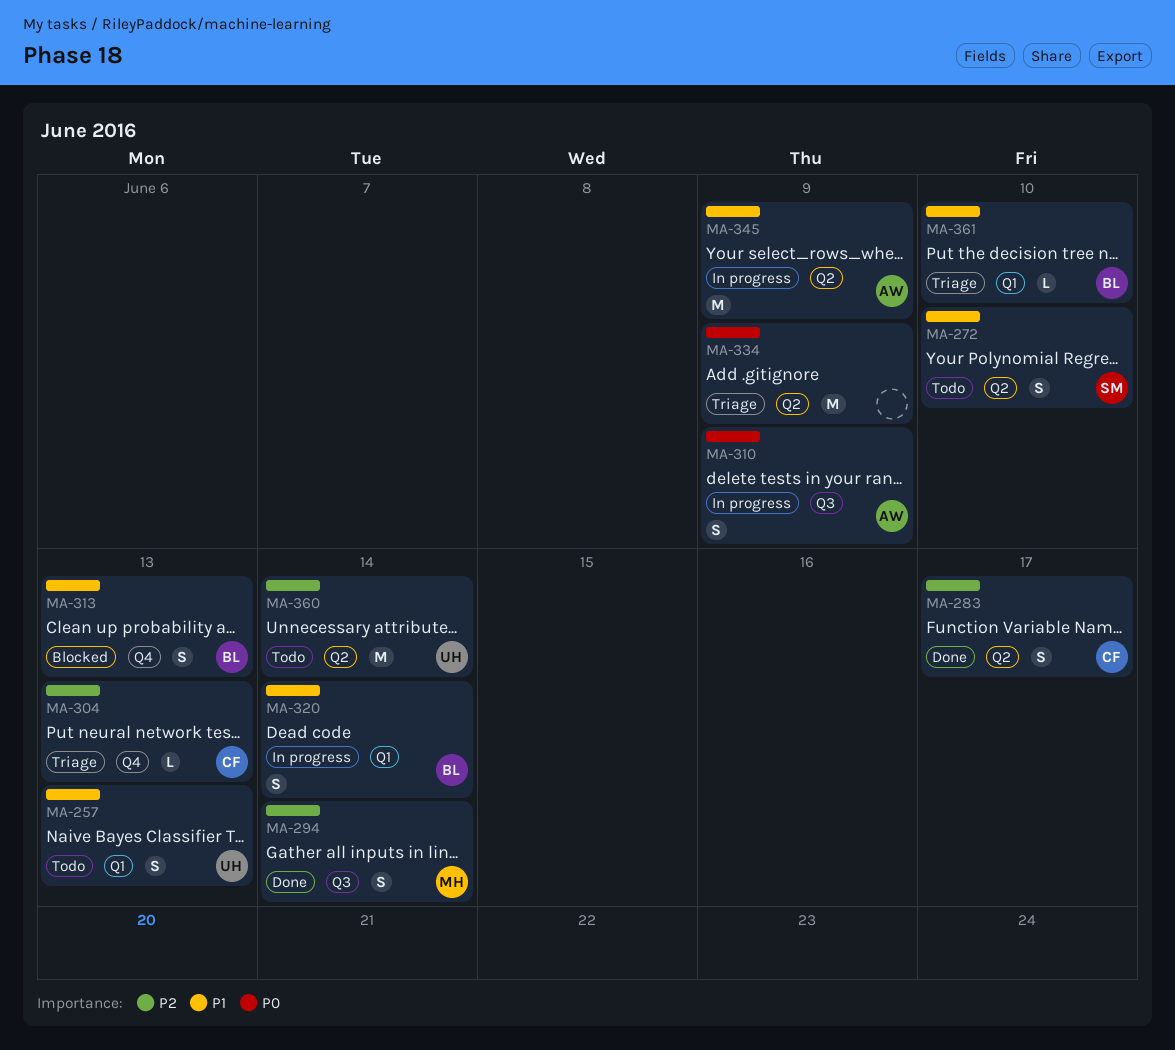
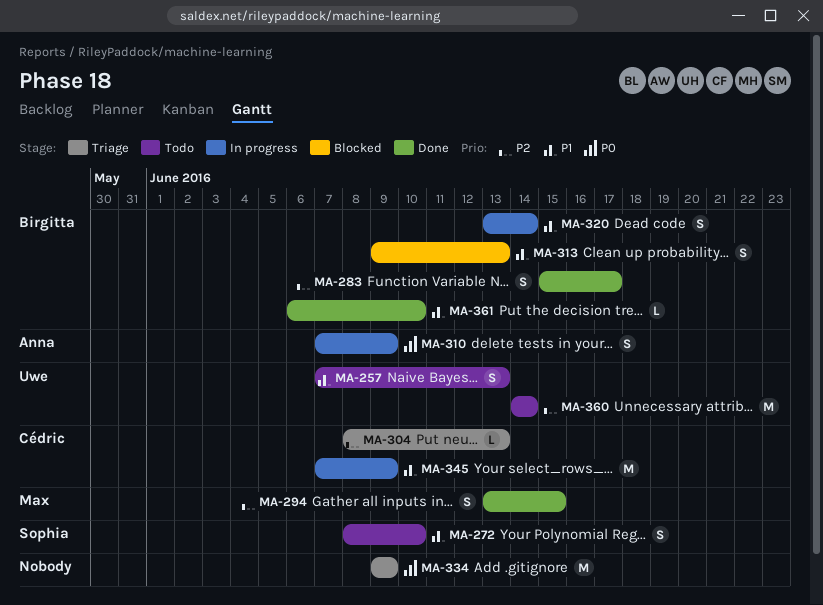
MA-283, owner: Cédric -> Birgitta
MA-294, due: Jun 14 -> Jun 15
MA-345, owner: Anna -> Cédric
MA-361, status: Triage -> Done

